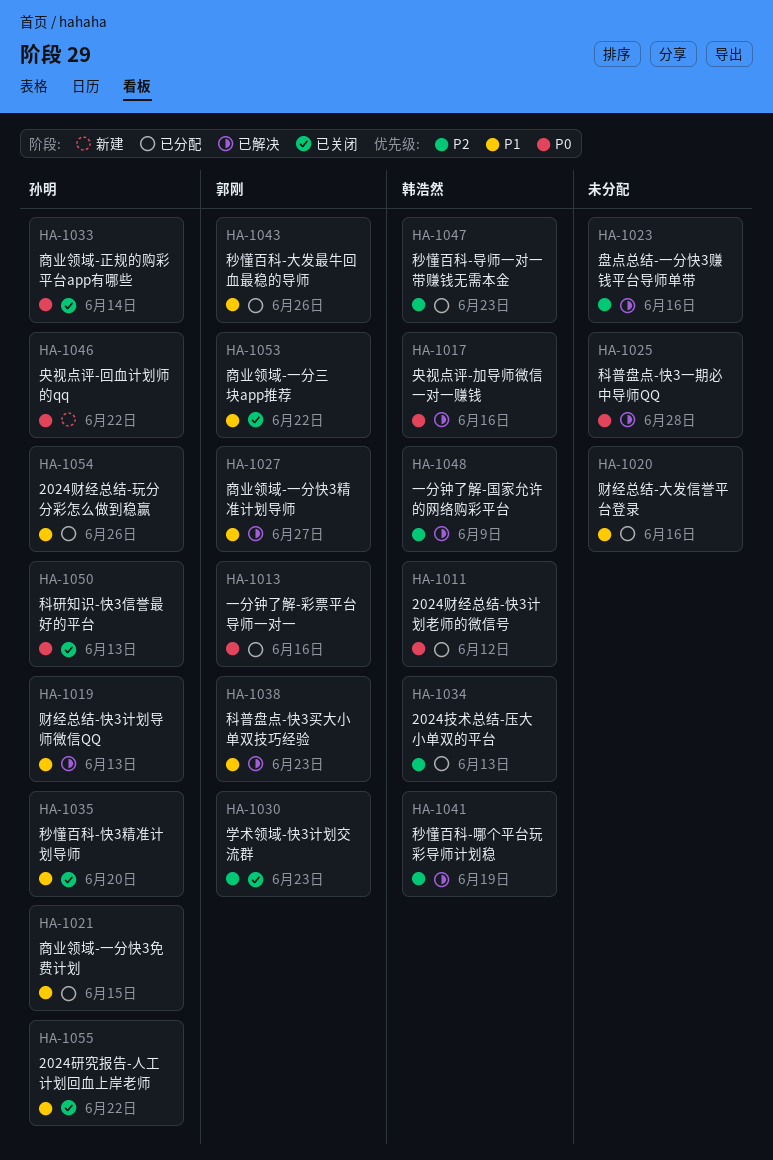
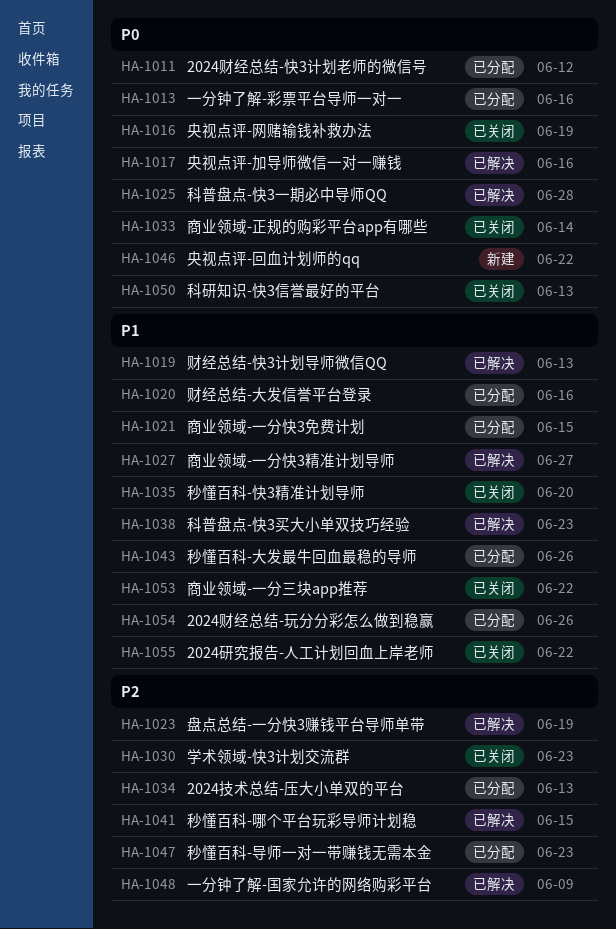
HA-1016: none -> present
HA-1023, due: Jun 16 -> Jun 19
HA-1041, due: Jun 19 -> Jun 15

